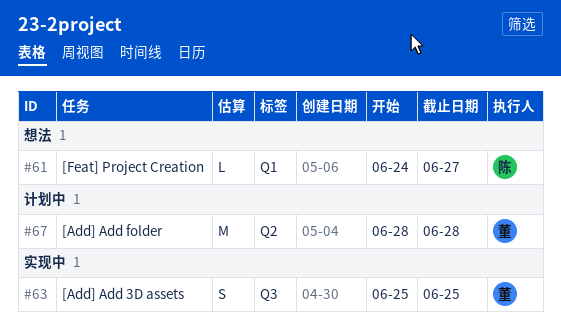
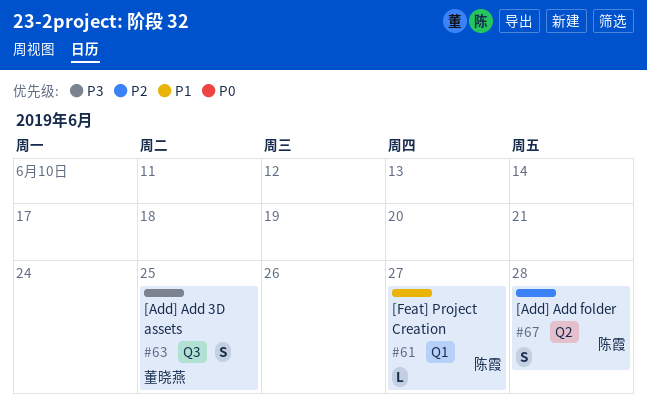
#67, owner: 董晓燕 -> 陈霞
#67, estimate: M -> S

